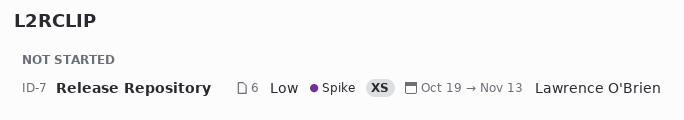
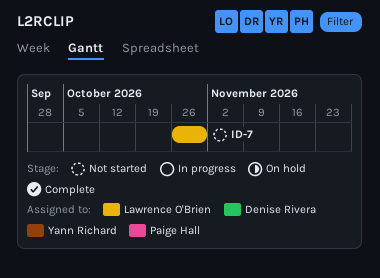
ID-7, start: Oct 19 -> Oct 26
ID-7, due: Nov 13 -> Oct 30

